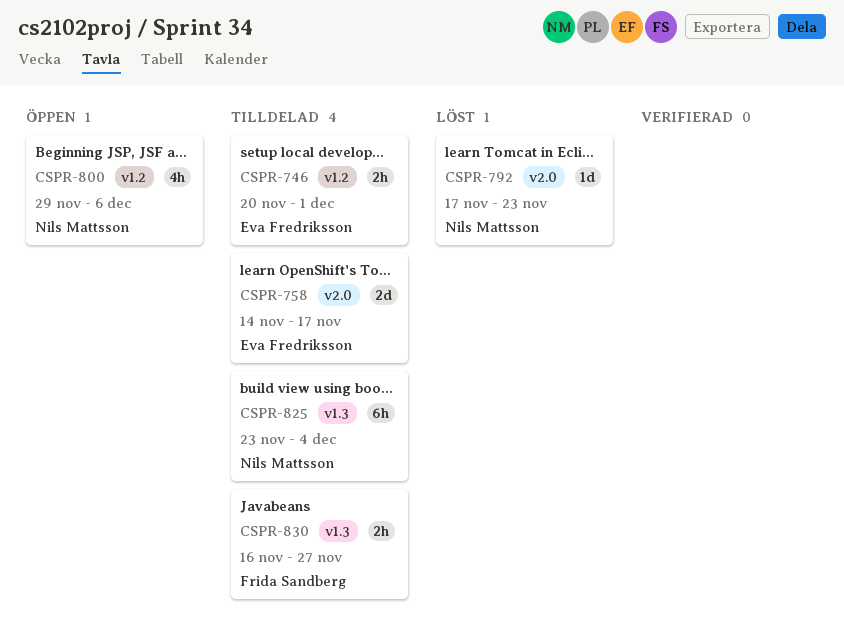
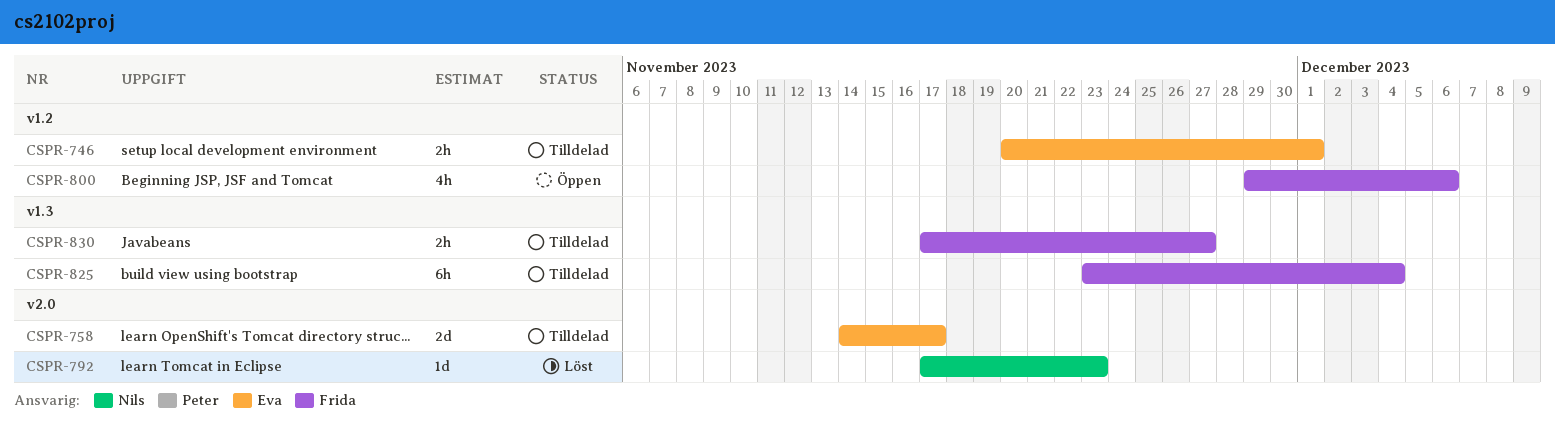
CSPR-800, owner: Nils Mattsson -> Frida Sandberg
CSPR-825, owner: Nils Mattsson -> Frida Sandberg
CSPR-830, start: Nov 16 -> Nov 17

